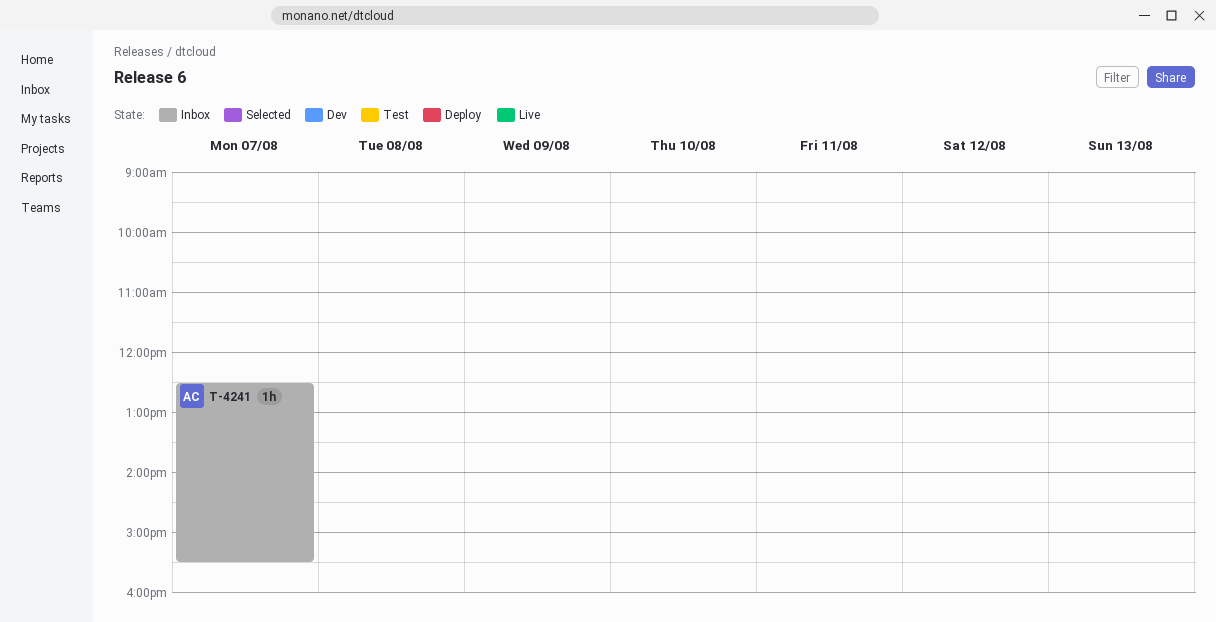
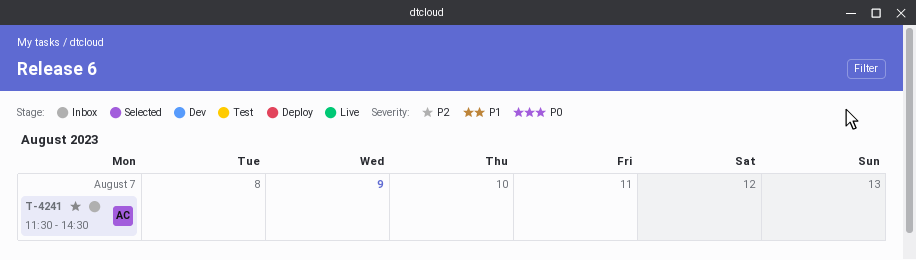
T-4241, begins: 12:30 -> 11:30
T-4241, ends: 15:30 -> 14:30

